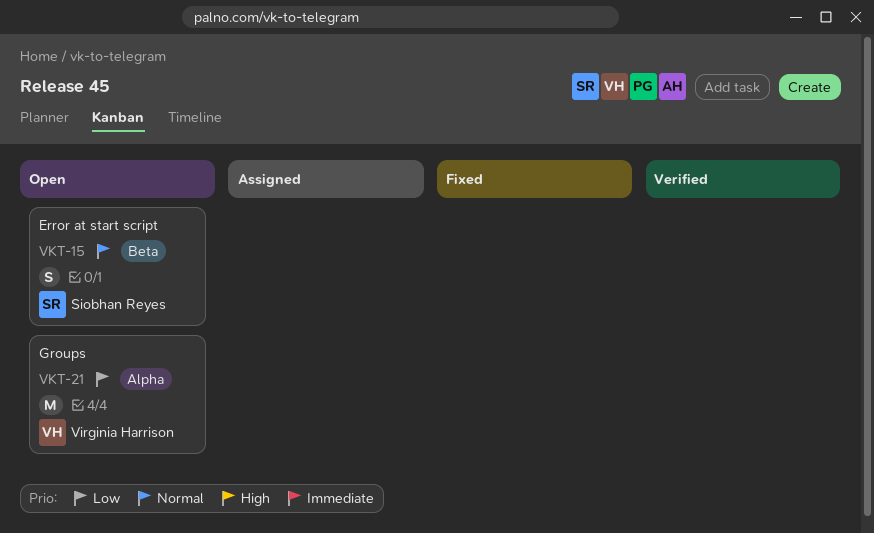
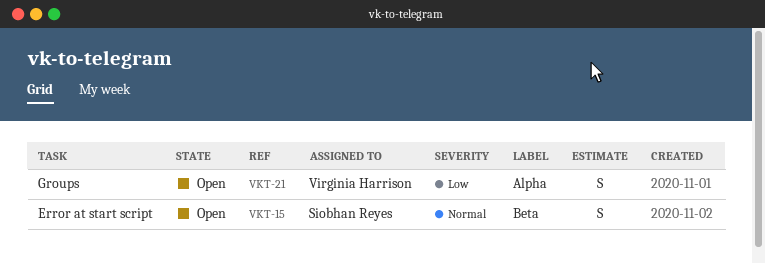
VKT-21, estimate: M -> S

